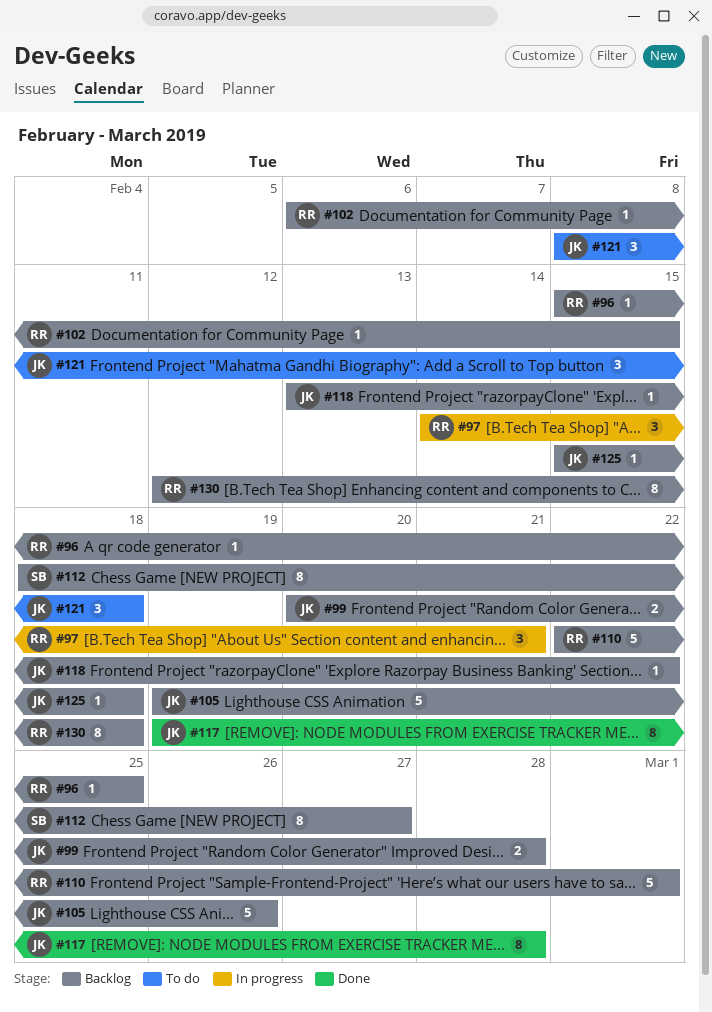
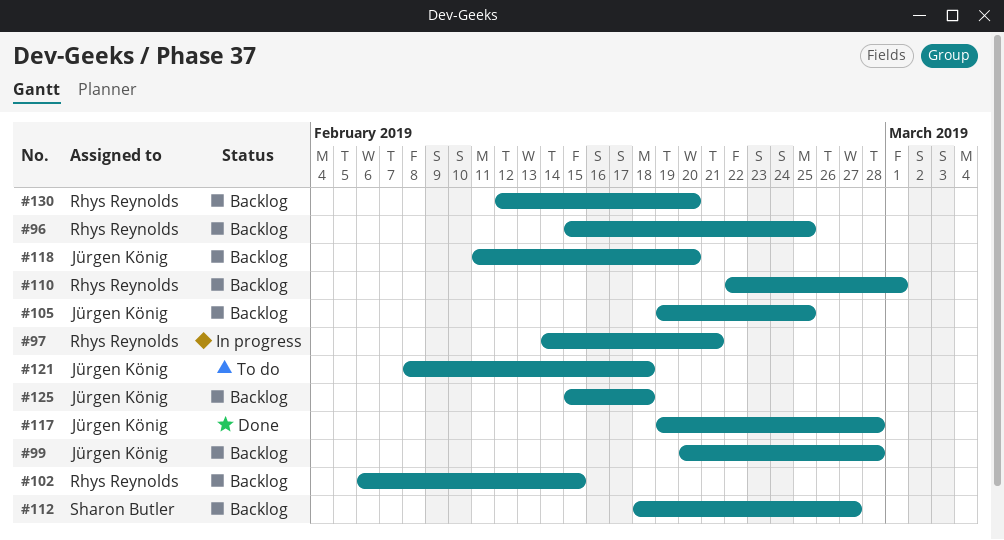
#105, due: Feb 26 -> Feb 25
#118, start: Feb 13 -> Feb 11
#118, due: Feb 22 -> Feb 20
#130, due: Feb 18 -> Feb 20

